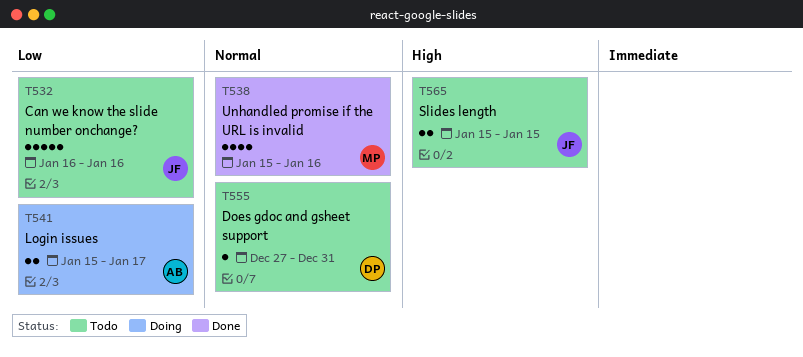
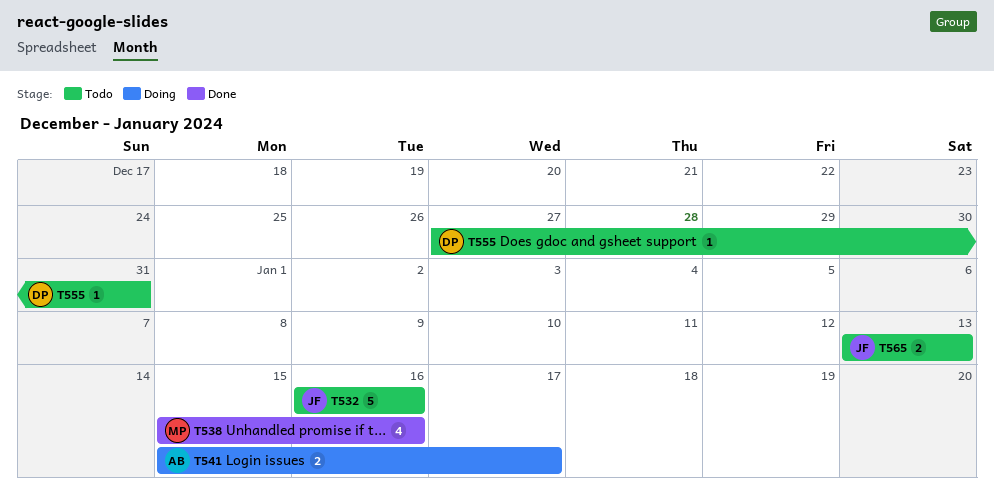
T565, start: Jan 15 -> Jan 13
T565, due: Jan 15 -> Jan 13

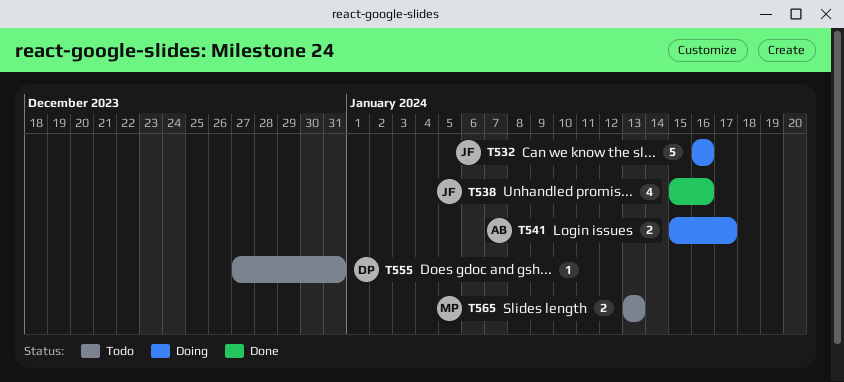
T532, status: Todo -> Doing
T538, owner: MP -> JF
T565, owner: JF -> MP

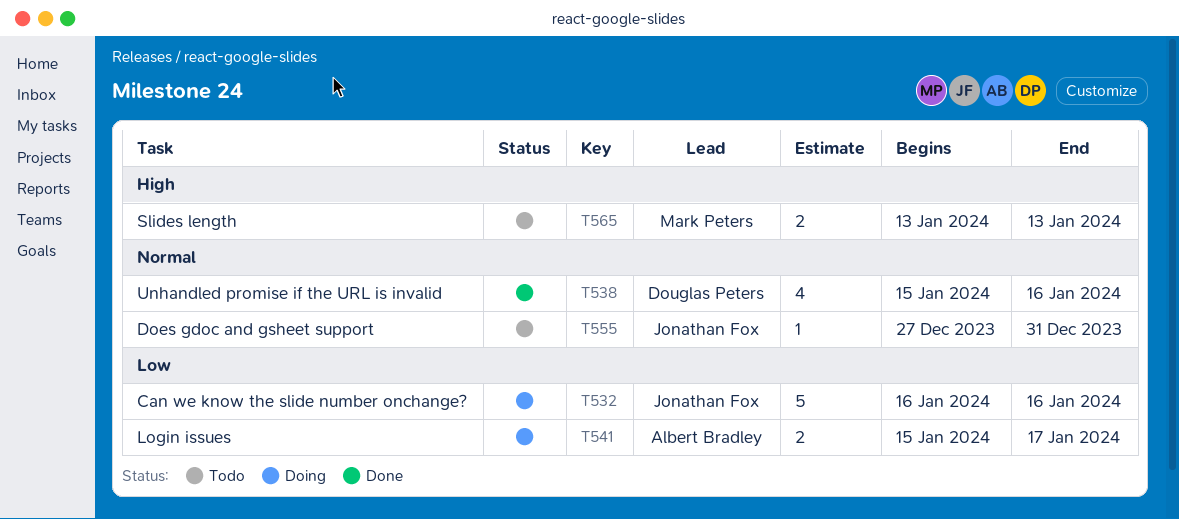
T538, owner: Jonathan Fox -> Douglas Peters
T555, owner: Douglas Peters -> Jonathan Fox

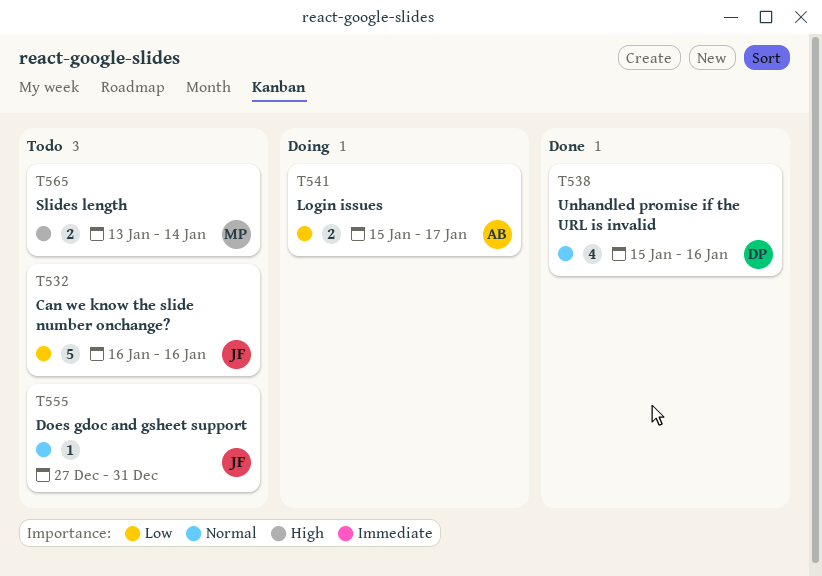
T532, status: Doing -> Todo
T565, due: Jan 13 -> Jan 14

